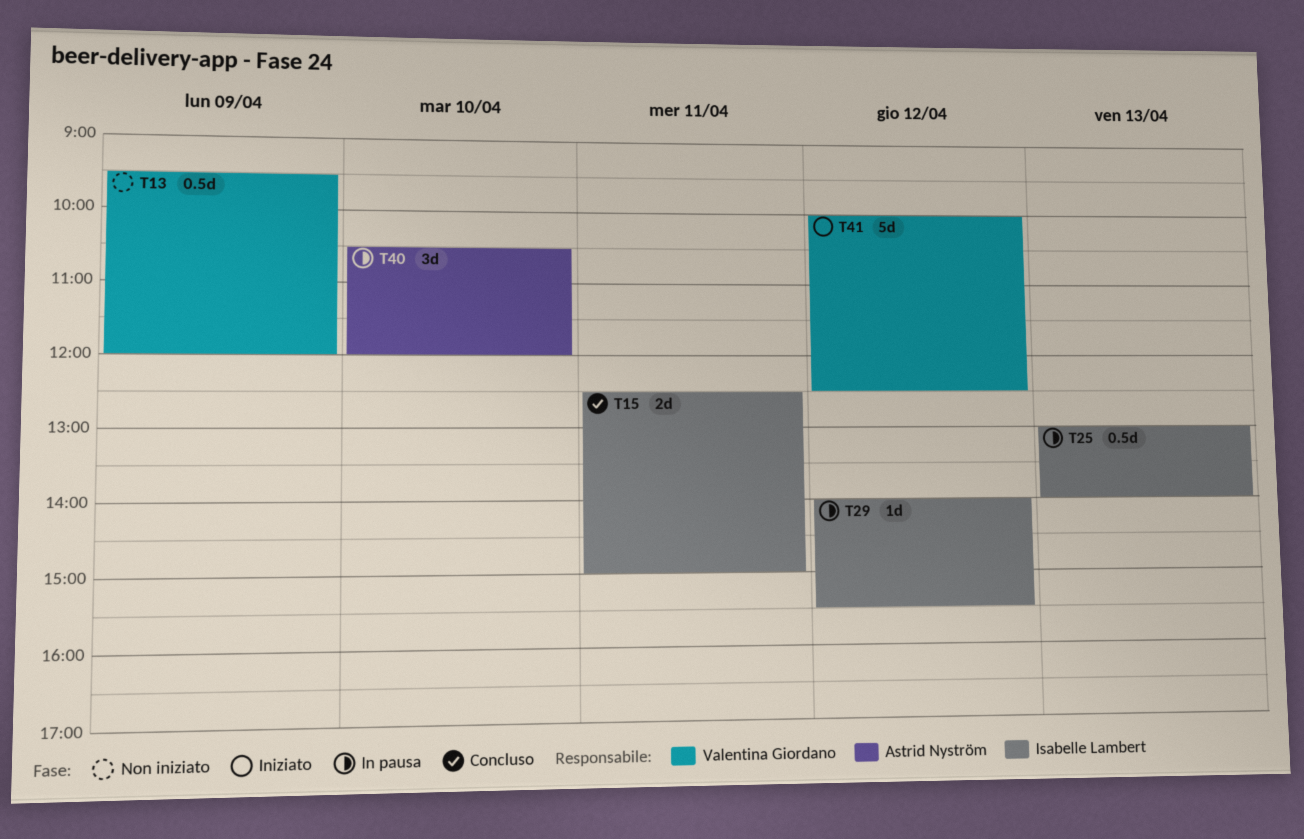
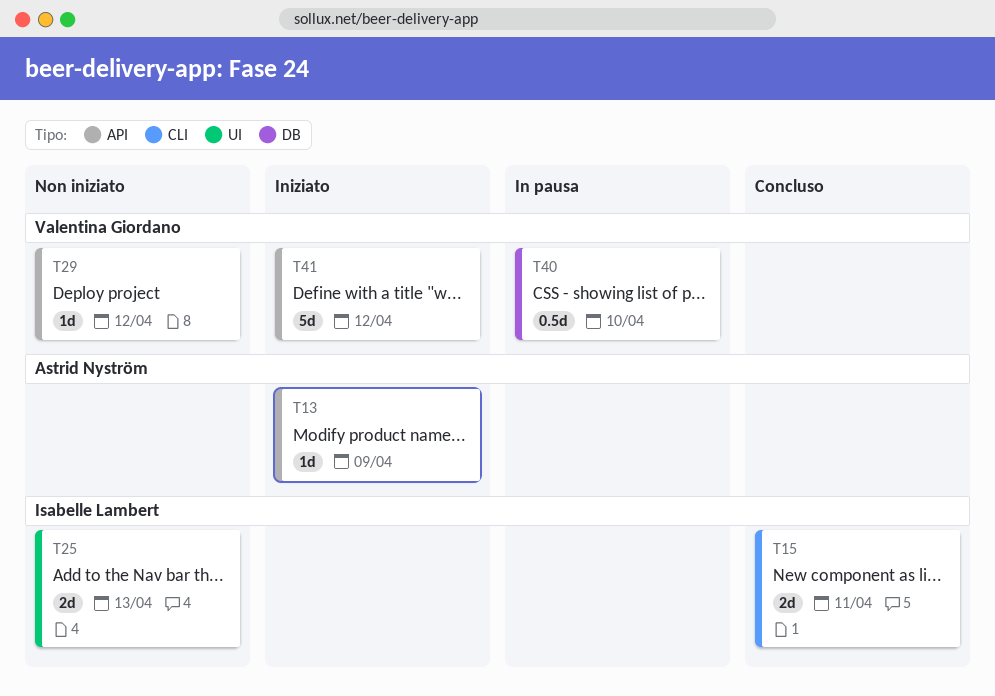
T13, status: Non iniziato -> Iniziato
T13, owner: Valentina Giordano -> Astrid Nyström
T13, estimate: 0.5d -> 1d
T25, status: In pausa -> Non iniziato
T25, estimate: 0.5d -> 2d
T29, status: In pausa -> Non iniziato
T29, owner: Isabelle Lambert -> Valentina Giordano
T40, owner: Astrid Nyström -> Valentina Giordano
T40, estimate: 3d -> 0.5d

